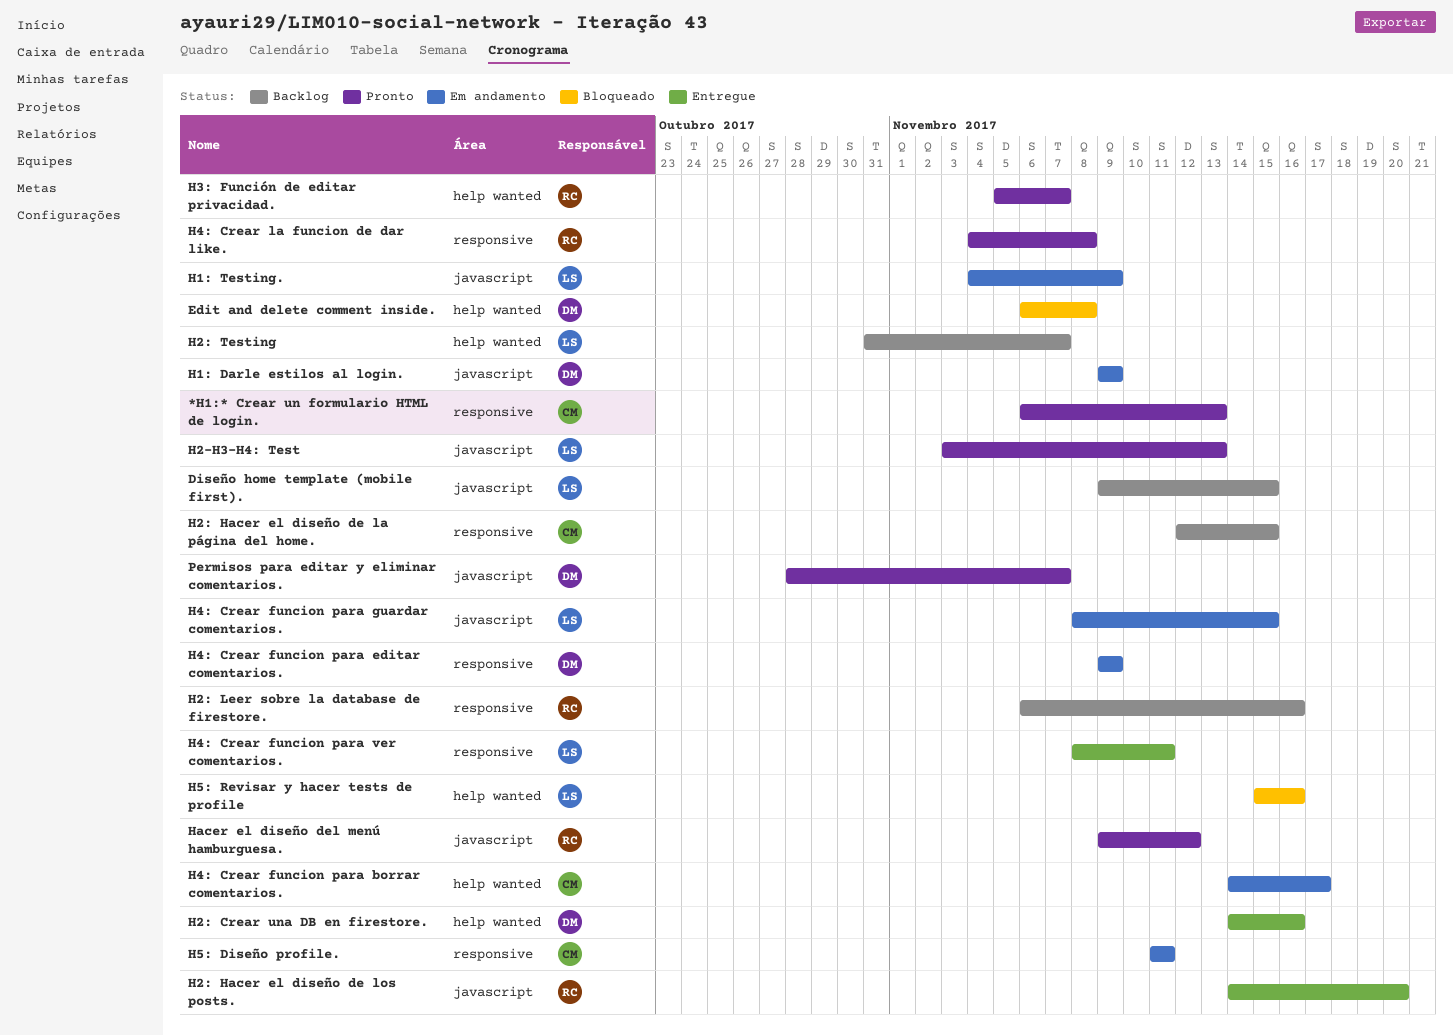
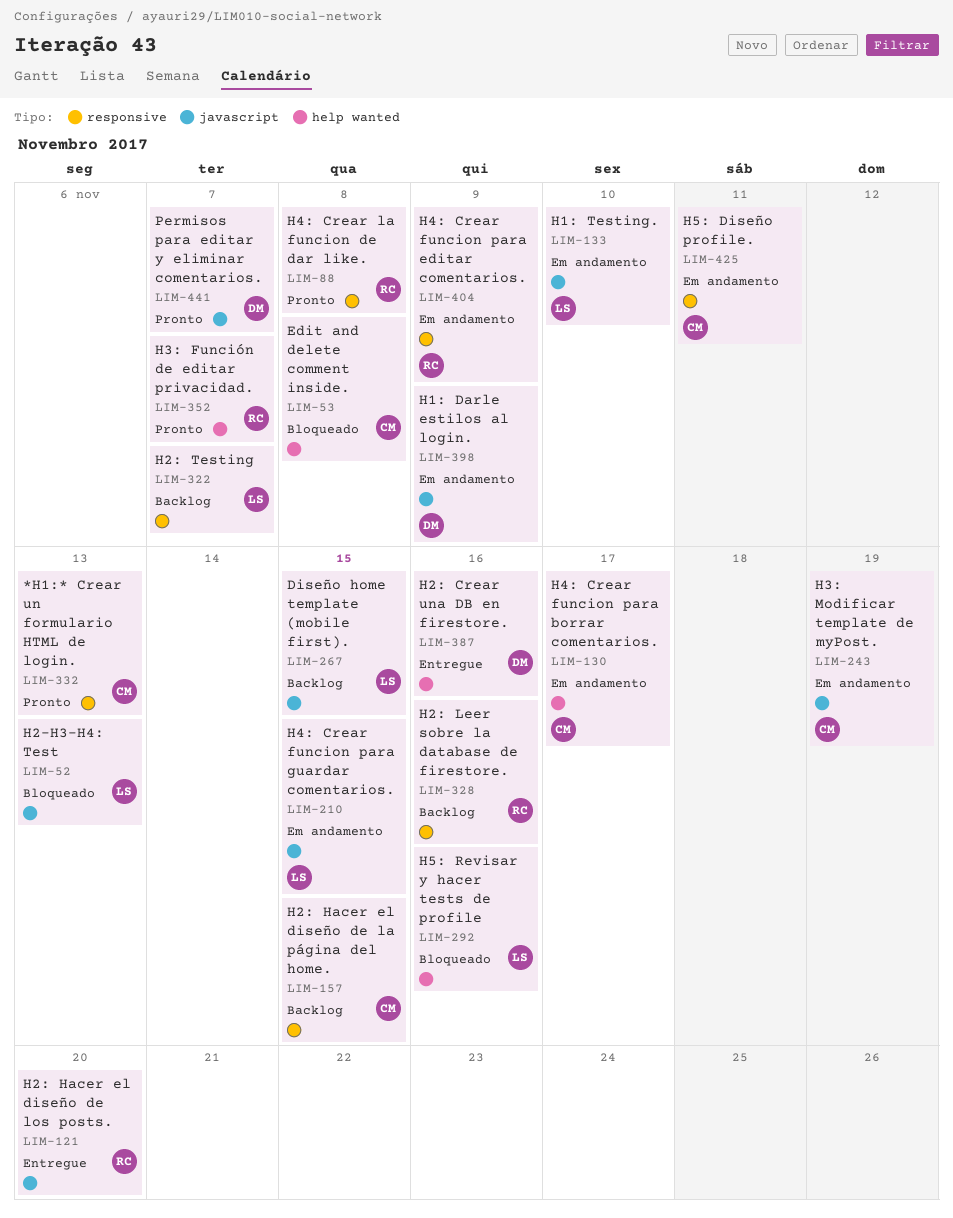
Edit and delete comment inside., owner: DM -> CM
H1: Testing., due: Nov 9 -> Nov 10
H2-H3-H4: Test, status: Pronto -> Bloqueado
H2: Testing, label: help wanted -> responsive
H3: Modificar template de myPost.: none -> present
H4: Crear funcion para editar comentarios., owner: DM -> RC
H4: Crear funcion para ver comentarios.: present -> none
Hacer el diseño del menú hamburguesa.: present -> none

